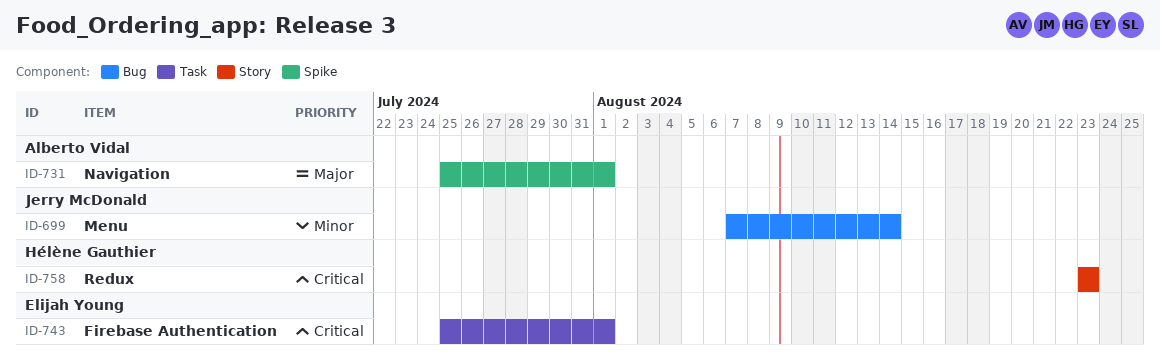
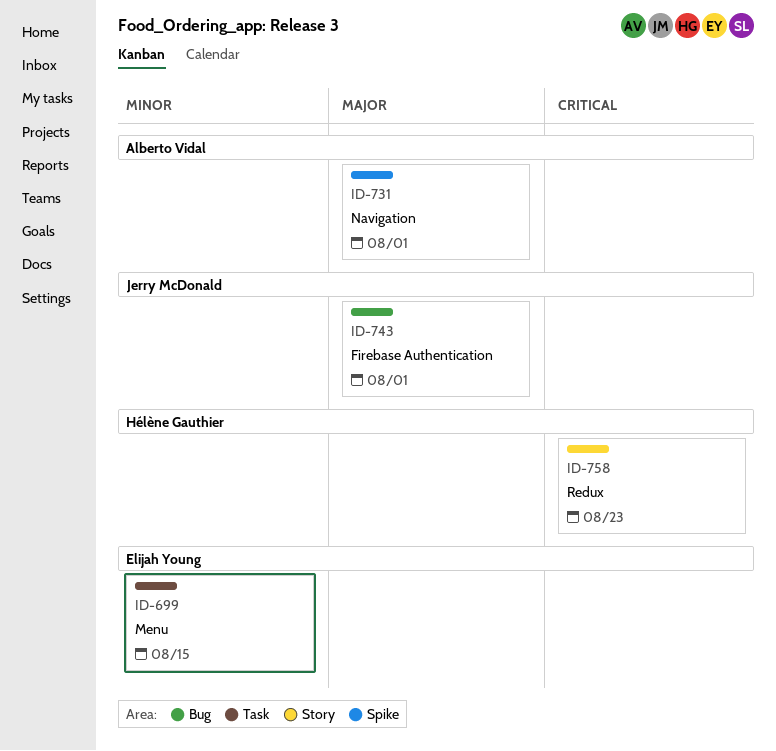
ID-699, owner: Jerry McDonald -> Elijah Young
ID-699, label: Bug -> Task
ID-699, due: Aug 14 -> Aug 15
ID-743, owner: Elijah Young -> Jerry McDonald
ID-743, priority: Critical -> Major
ID-743, label: Task -> Bug

